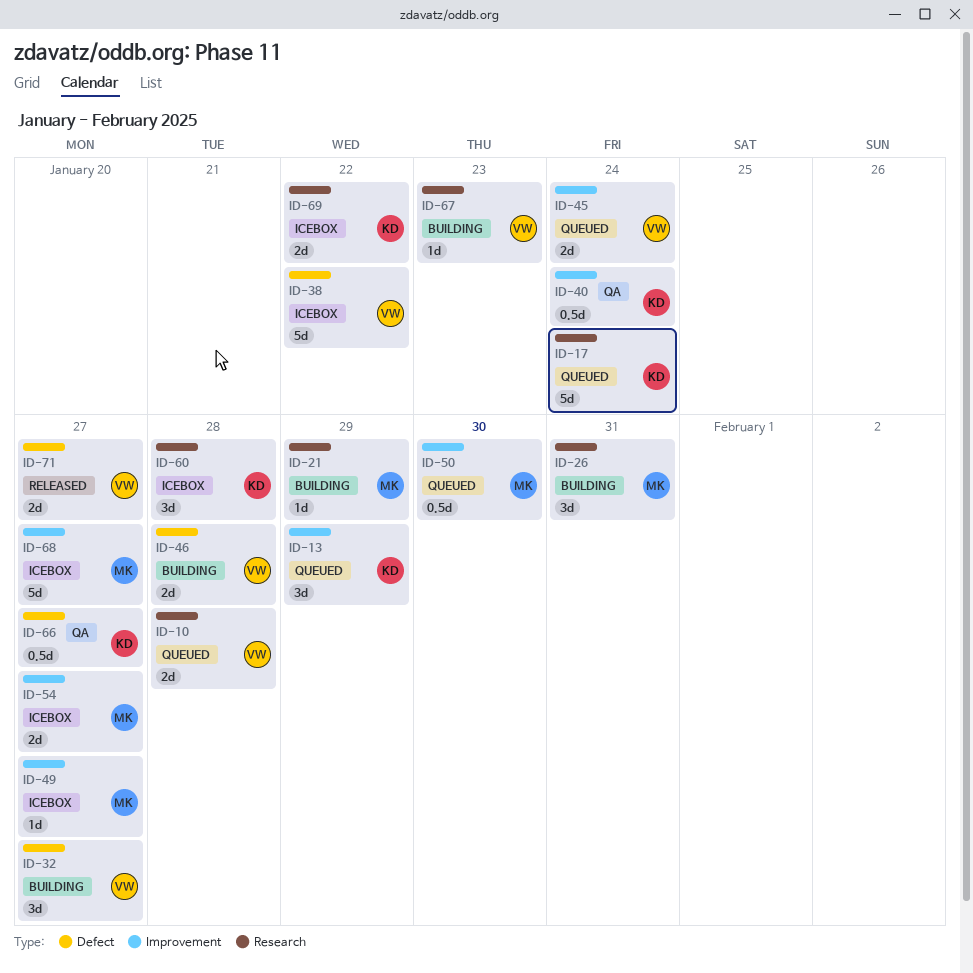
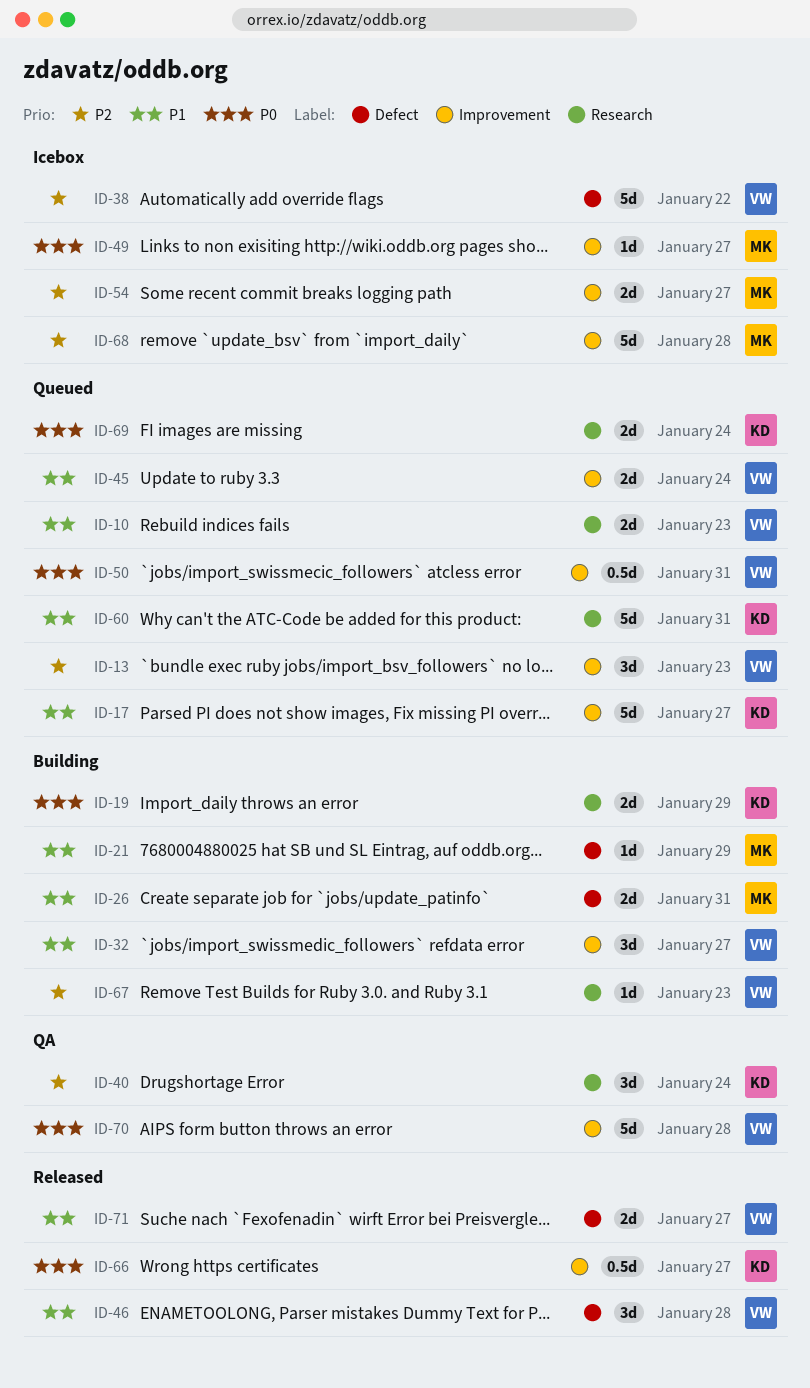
ID-10, due: Jan 28 -> Jan 23
ID-13, owner: KD -> VW
ID-13, due: Jan 29 -> Jan 23
ID-17, label: Research -> Improvement
ID-17, due: Jan 24 -> Jan 27
ID-19: none -> present
ID-21, label: Research -> Defect
ID-26, label: Research -> Defect
ID-26, estimate: 3d -> 2d
ID-32, label: Defect -> Improvement
ID-40, label: Improvement -> Research
ID-40, estimate: 0.5d -> 3d
ID-46, status: Building -> Released
ID-46, estimate: 2d -> 3d
ID-50, owner: MK -> VW
ID-50, due: Jan 30 -> Jan 31
ID-60, status: Icebox -> Queued
ID-60, estimate: 3d -> 5d
ID-60, due: Jan 28 -> Jan 31
ID-66, status: QA -> Released
ID-66, label: Defect -> Improvement
ID-68, due: Jan 27 -> Jan 28
ID-69, status: Icebox -> Queued
ID-69, due: Jan 22 -> Jan 24
ID-70: none -> present

